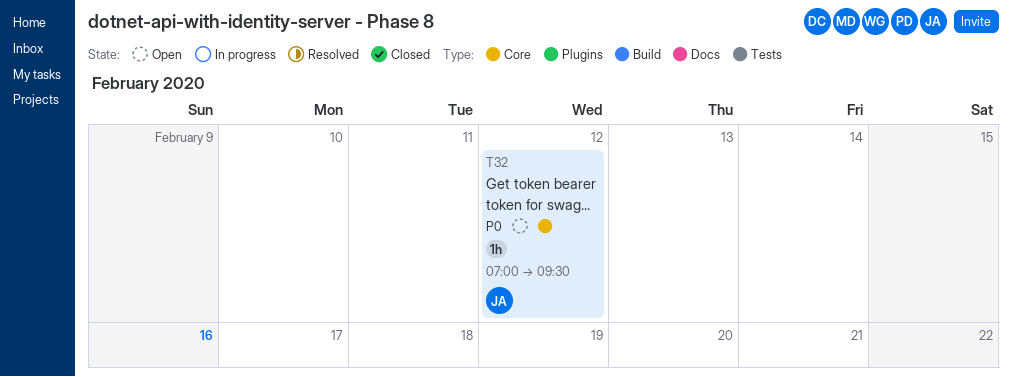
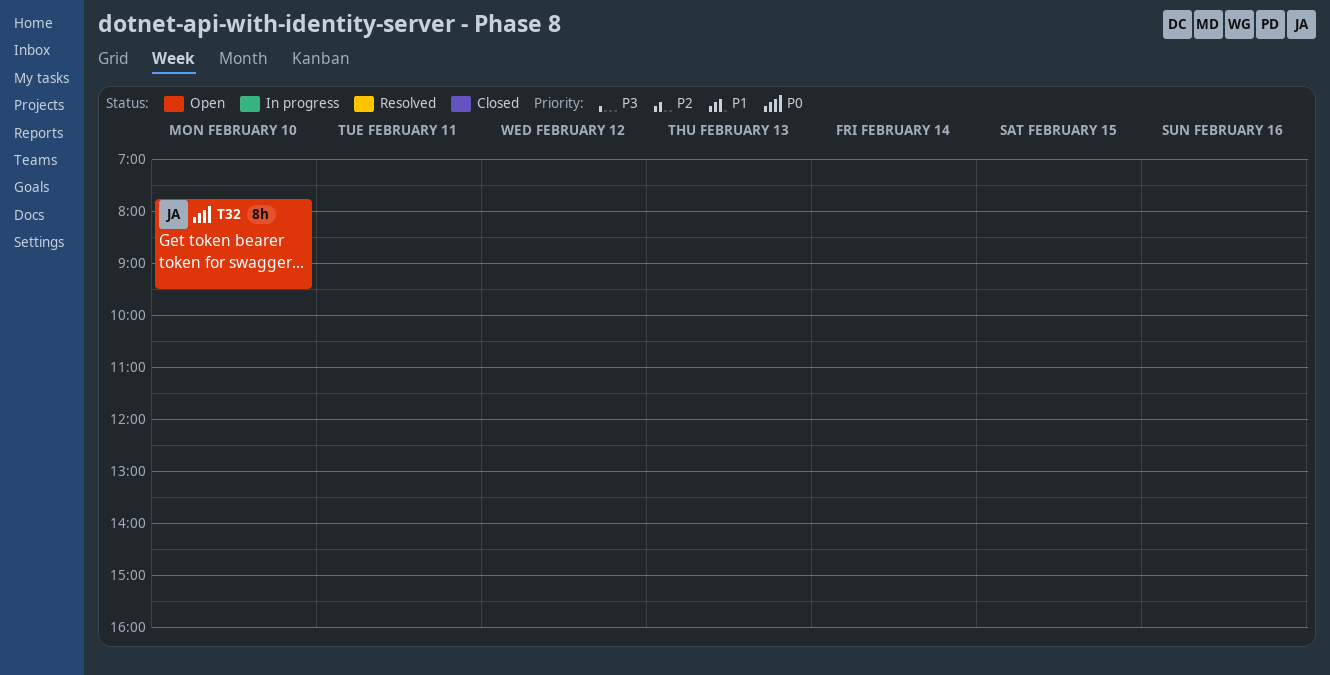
T32, estimate: 1h -> 8h
T32, day: Feb 12 -> Feb 10
T32, begins: 07:00 -> 07:45

